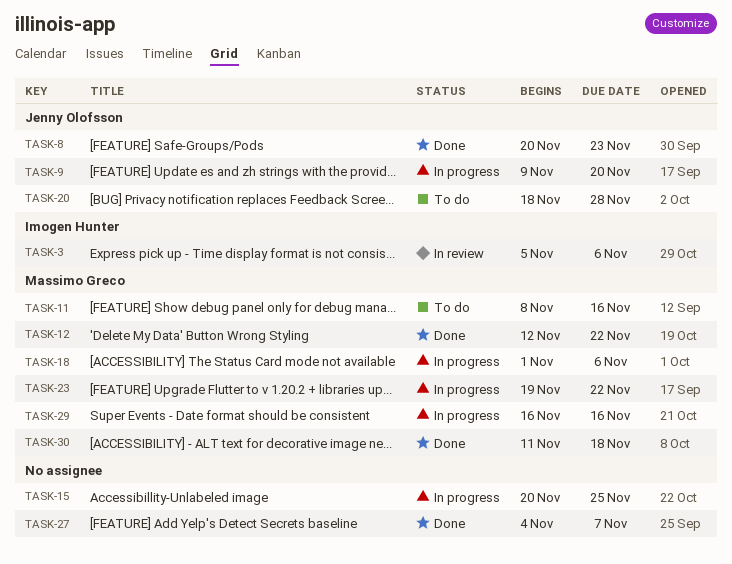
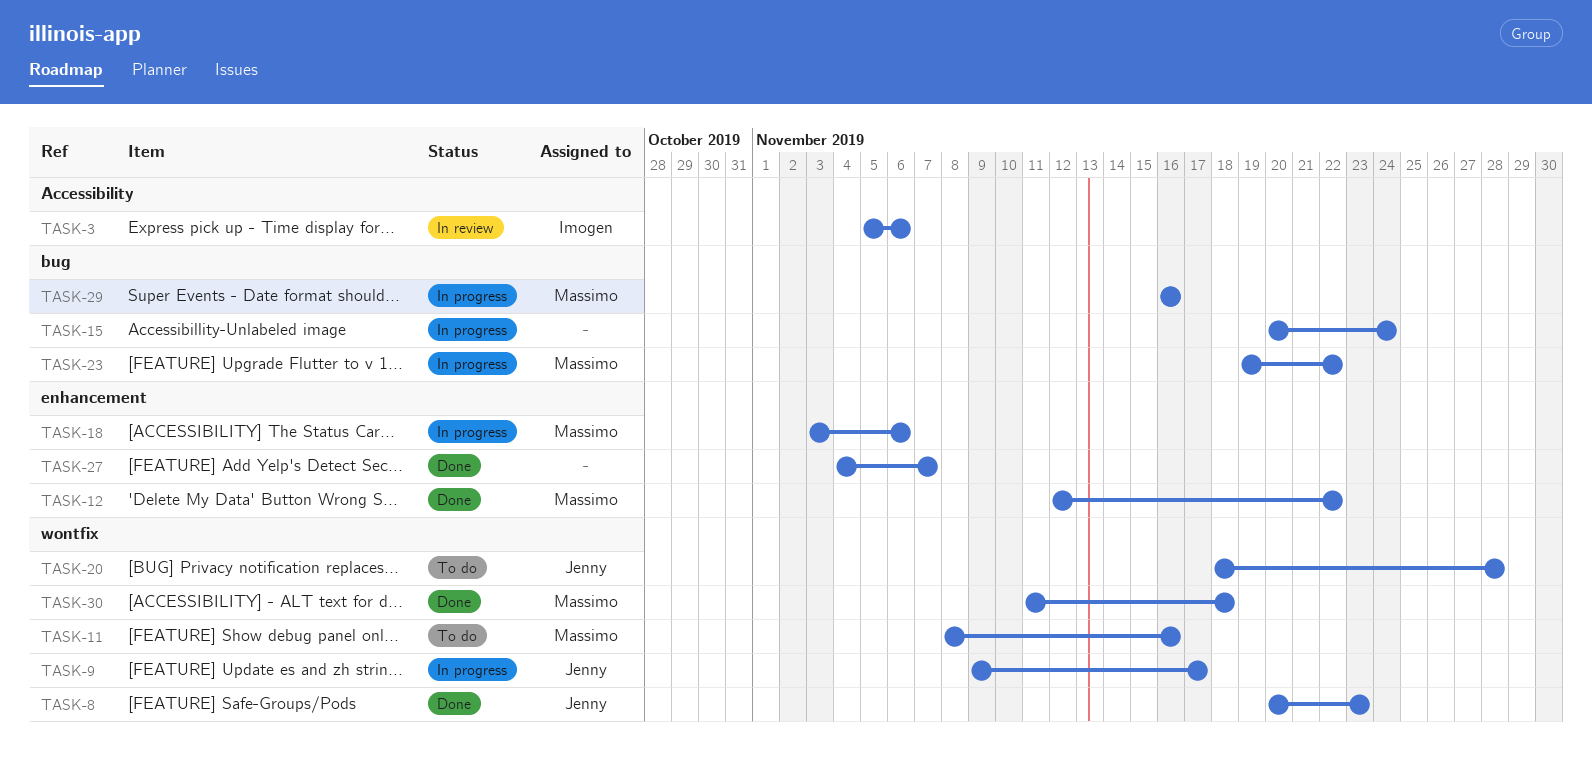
TASK-9, due: Nov 20 -> Nov 17
TASK-15, due: Nov 25 -> Nov 24
TASK-18, start: Nov 1 -> Nov 3

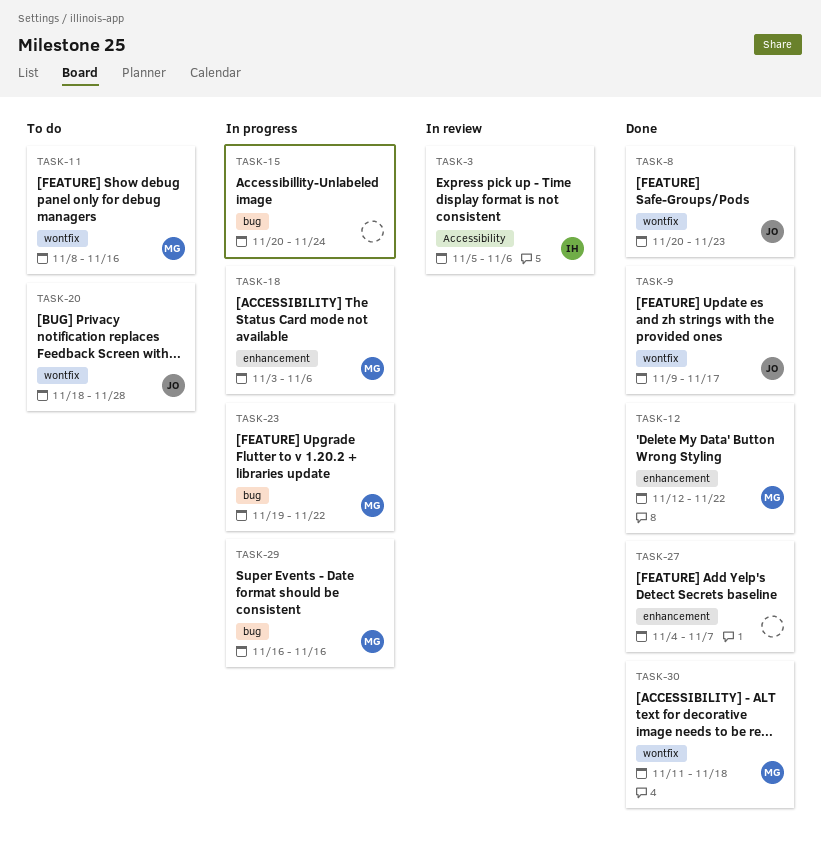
TASK-9, status: In progress -> Done

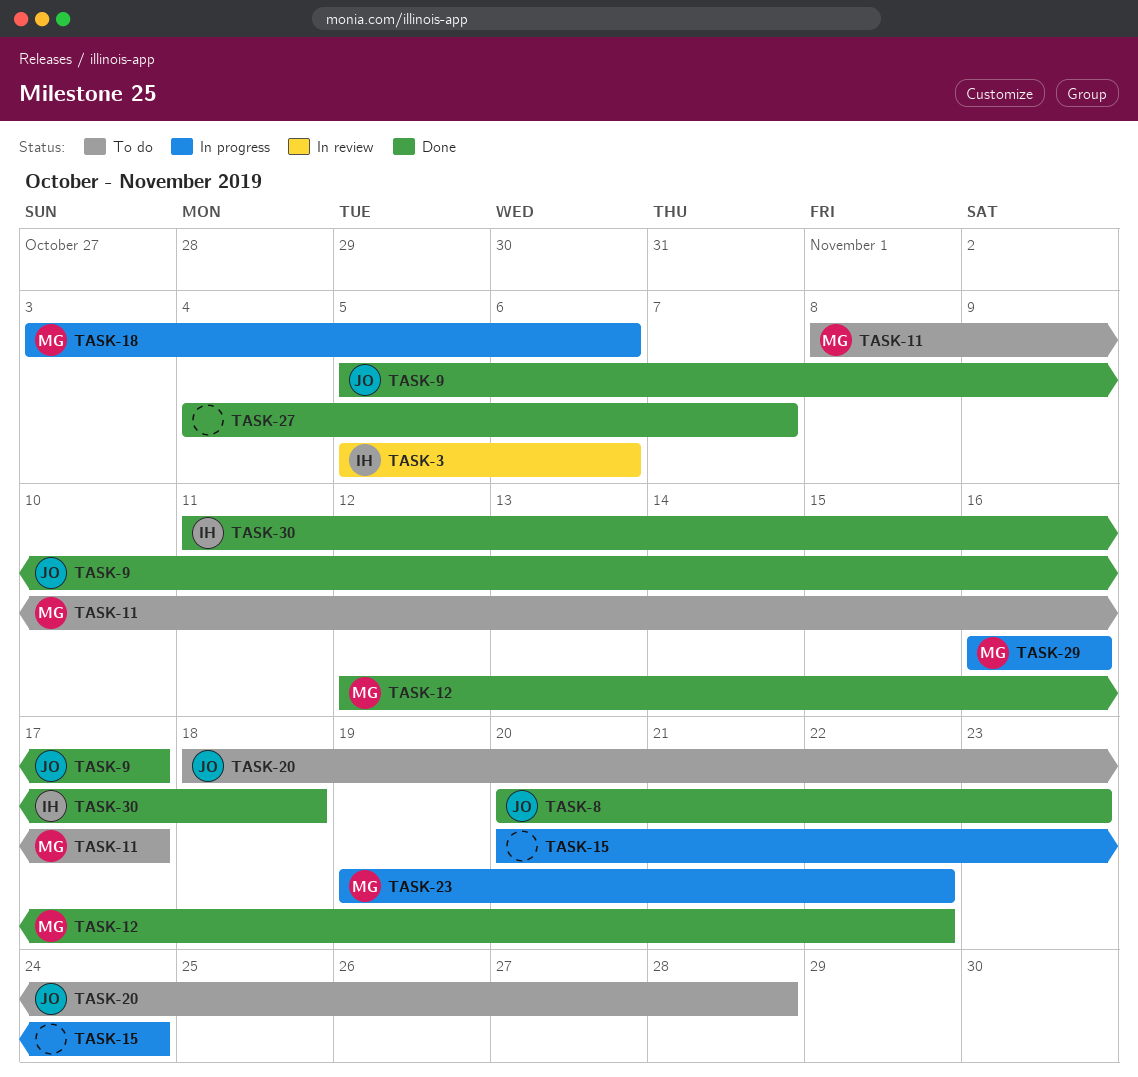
TASK-9, start: Nov 9 -> Nov 5
TASK-11, due: Nov 16 -> Nov 17
TASK-30, owner: MG -> IH

